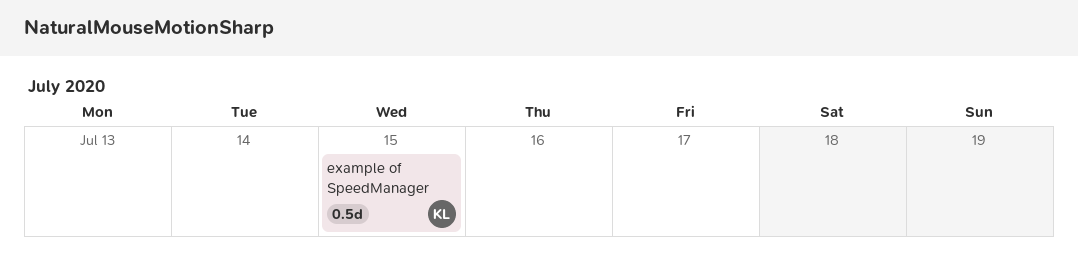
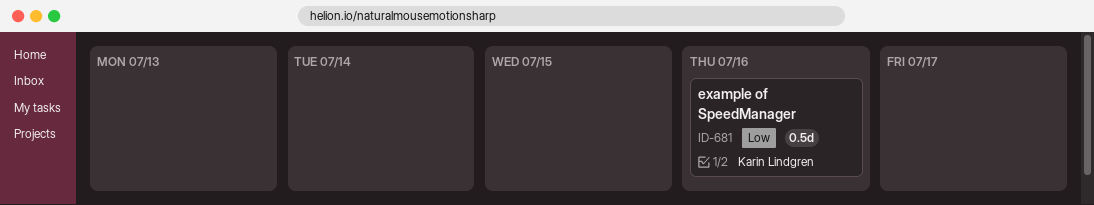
example of SpeedManager, due: Jul 15 -> Jul 16

